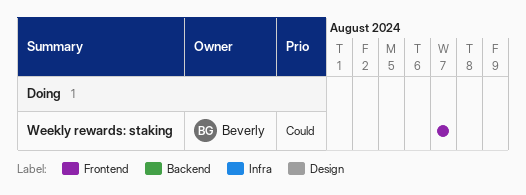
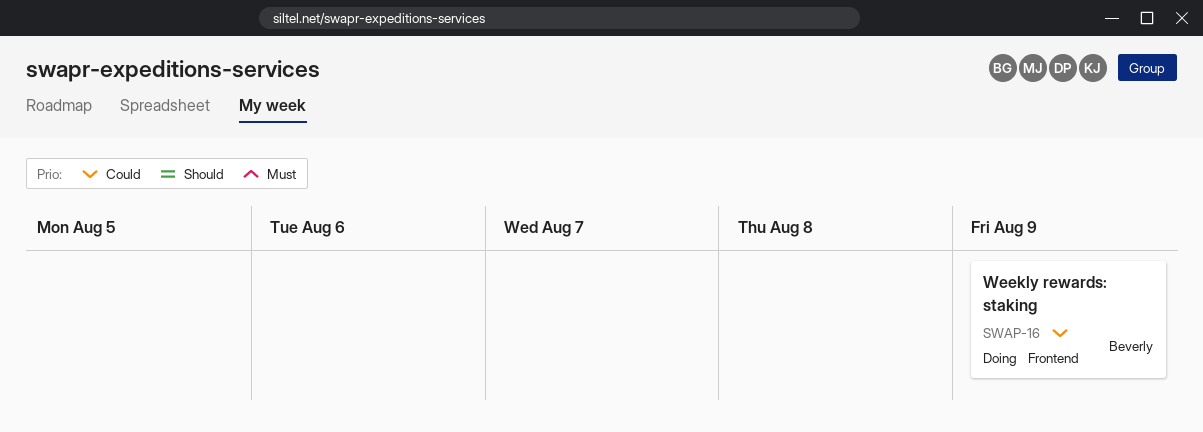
Weekly rewards: staking, due: Aug 7 -> Aug 9

